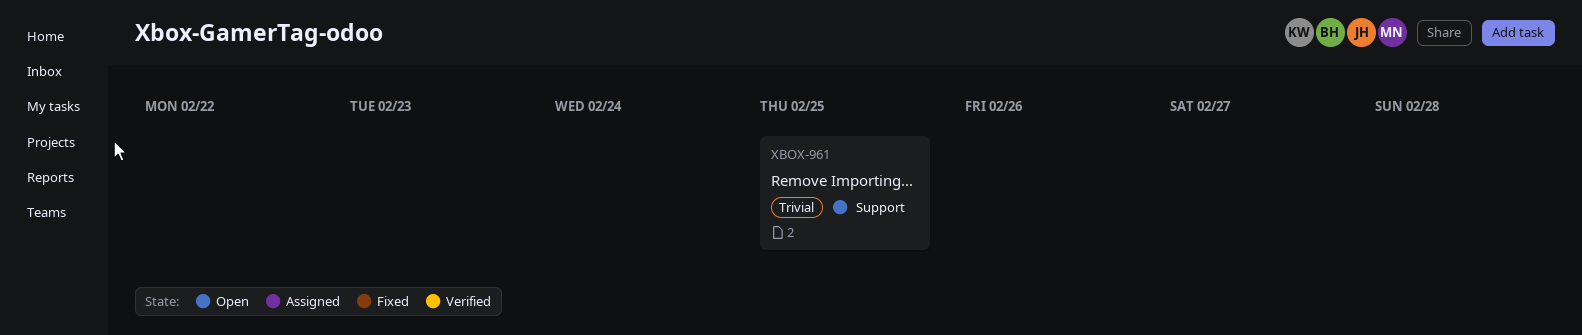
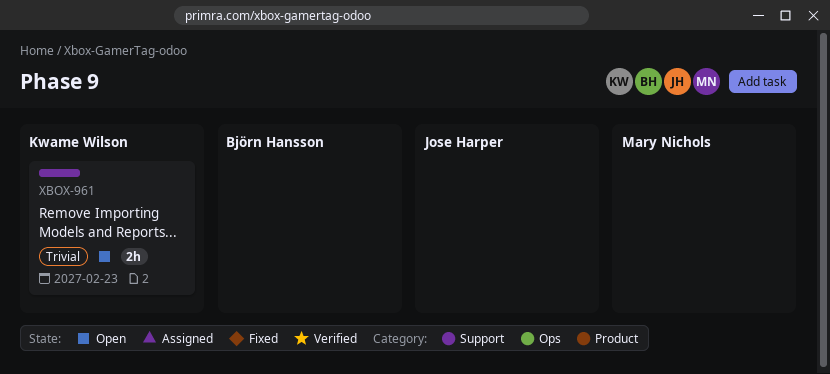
XBOX-961, due: Feb 25 -> Feb 23

